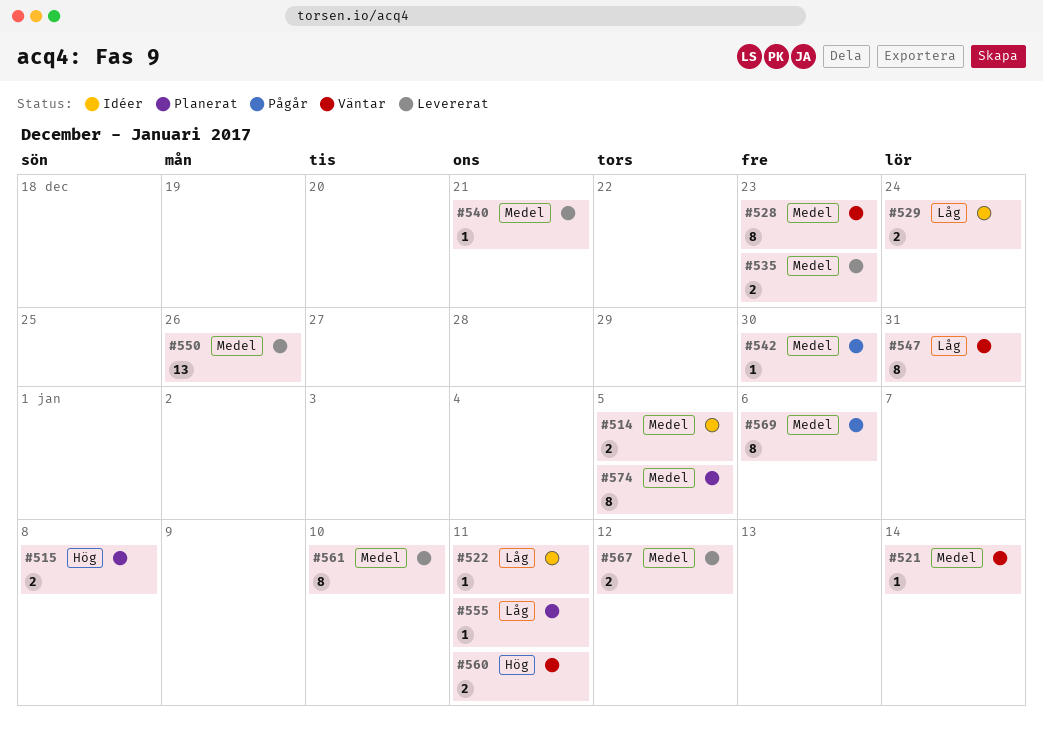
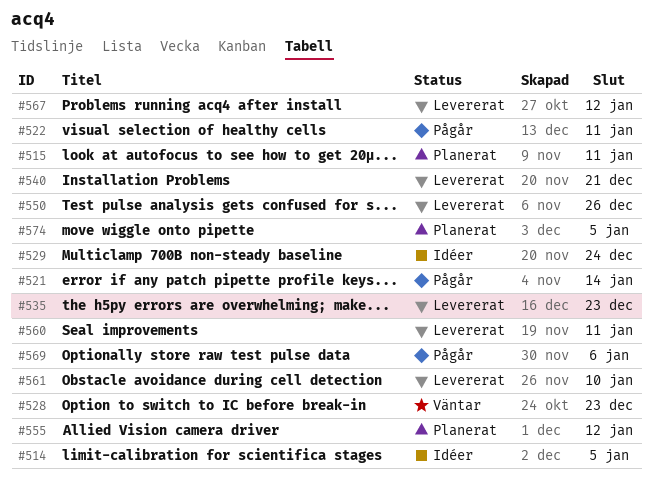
#515, due: Jan 8 -> Jan 11
#521, status: Väntar -> Pågår
#522, status: Idéer -> Pågår
#542: present -> none
#547: present -> none
#555, due: Jan 11 -> Jan 12
#560, status: Väntar -> Levererat

